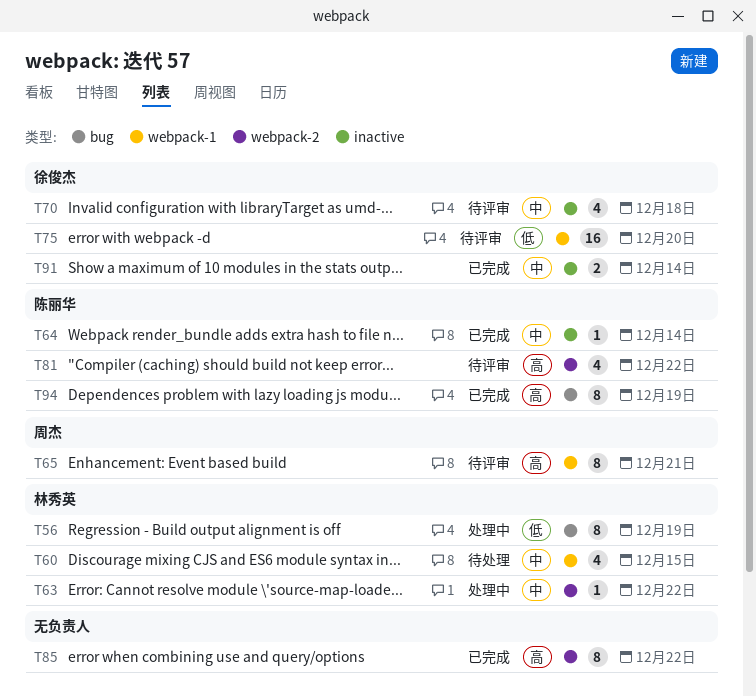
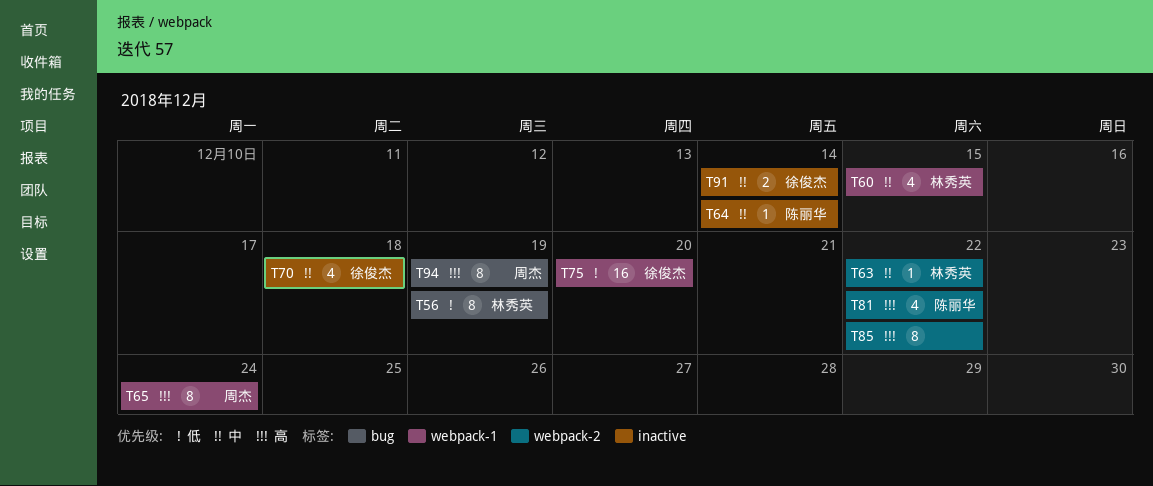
T65, due: Dec 21 -> Dec 24
T94, owner: 陈丽华 -> 周杰

